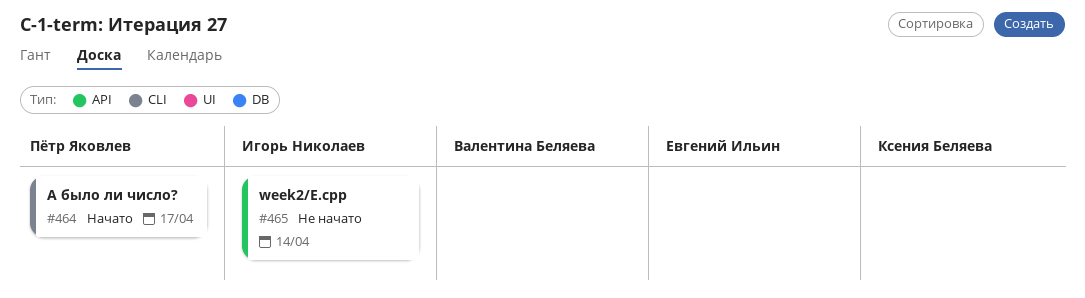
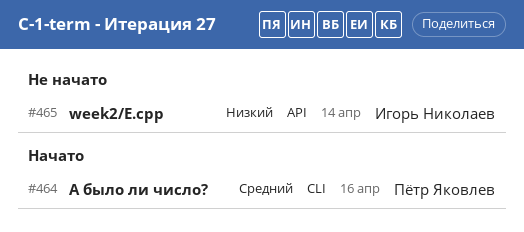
#464, due: Apr 17 -> Apr 16

